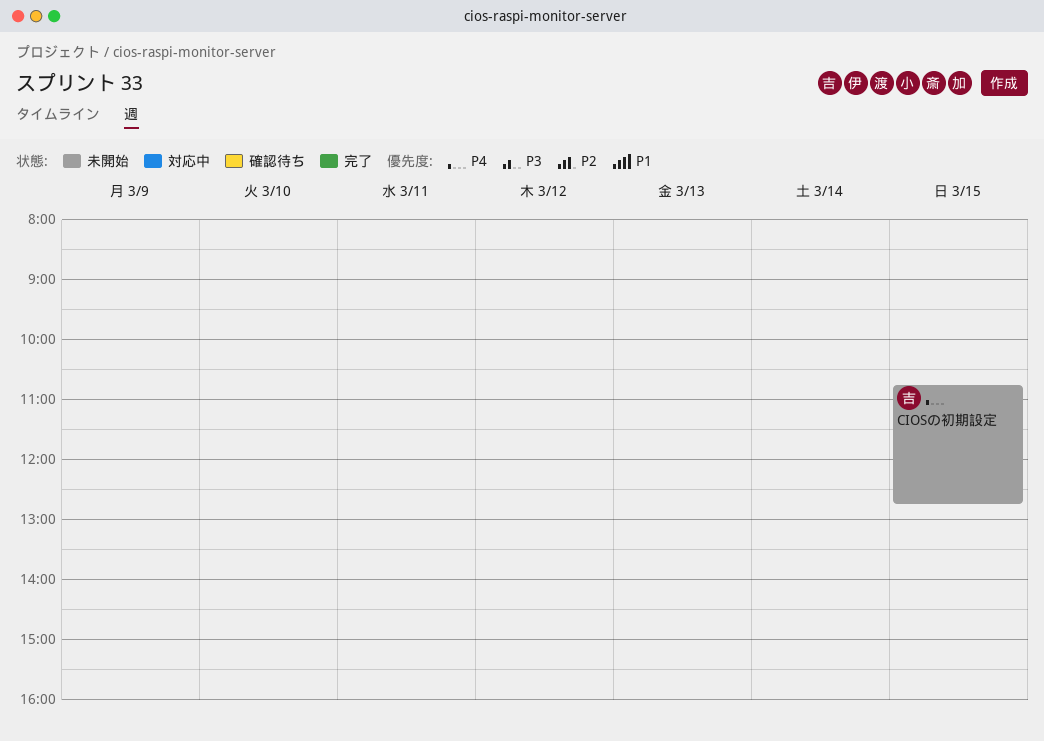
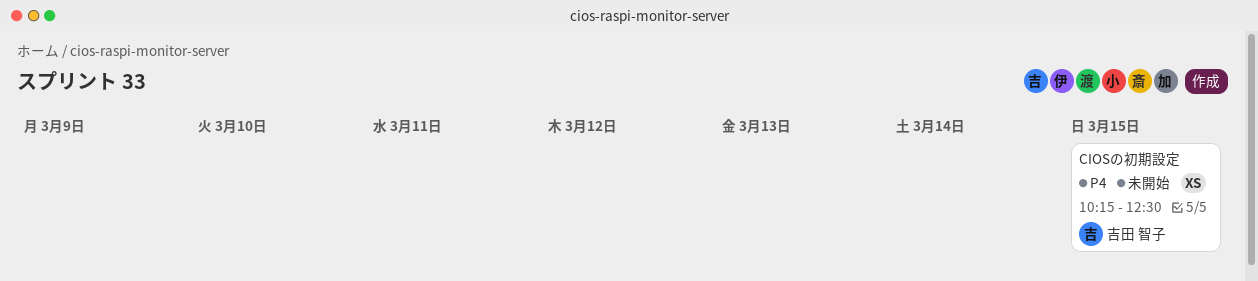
CIOSの初期設定, begins: 10:45 -> 10:15
CIOSの初期設定, ends: 12:45 -> 12:30

